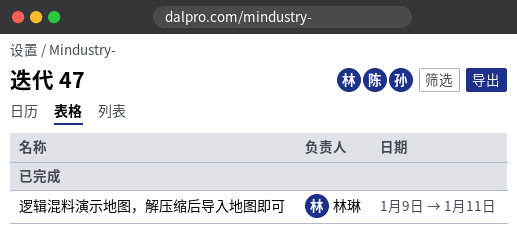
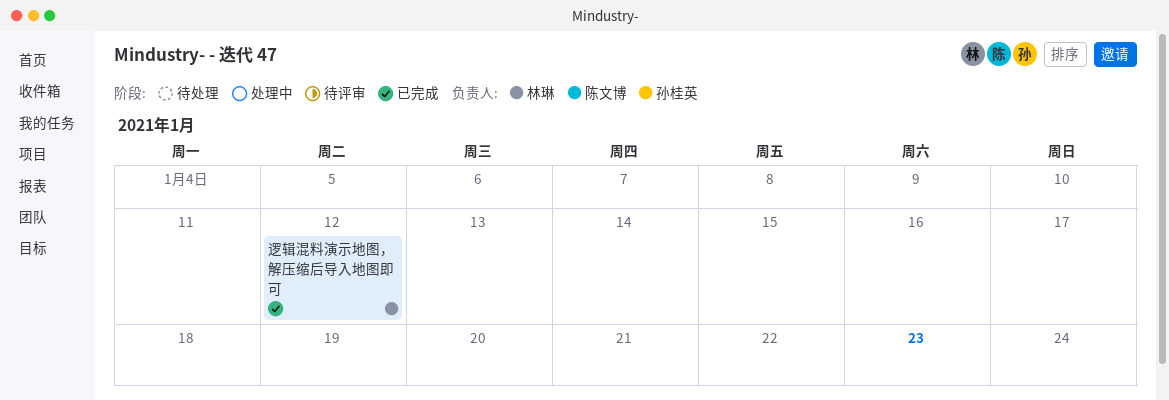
逻辑混料演示地图，解压缩后导入地图即可, due: Jan 11 -> Jan 12

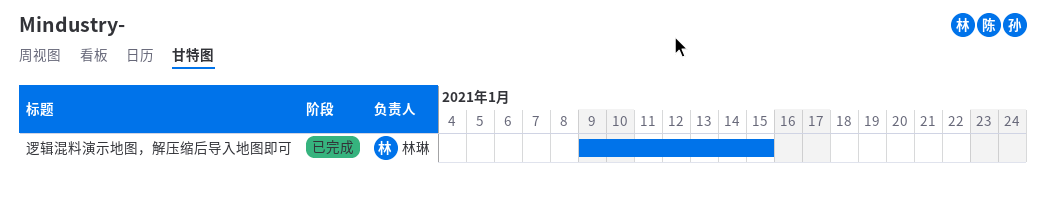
逻辑混料演示地图，解压缩后导入地图即可, due: Jan 12 -> Jan 15

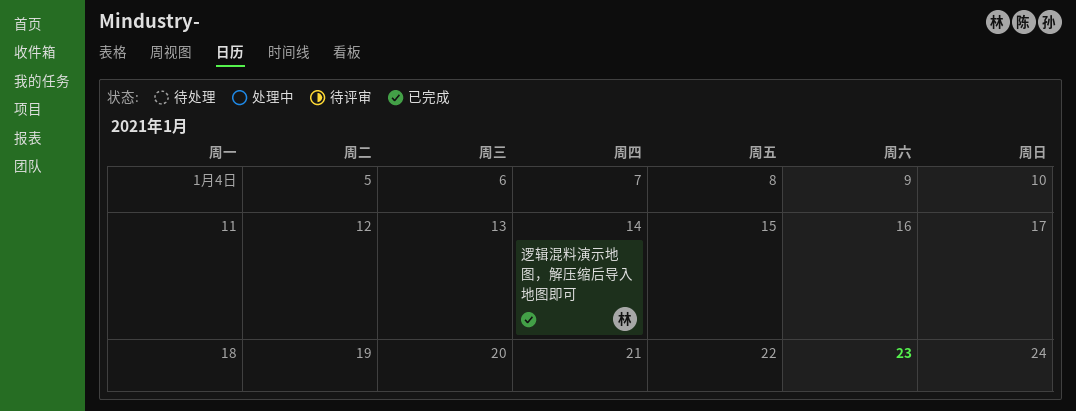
逻辑混料演示地图，解压缩后导入地图即可, due: Jan 15 -> Jan 14

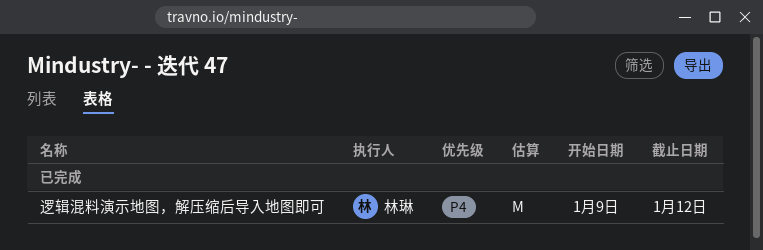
逻辑混料演示地图，解压缩后导入地图即可, due: Jan 14 -> Jan 12

